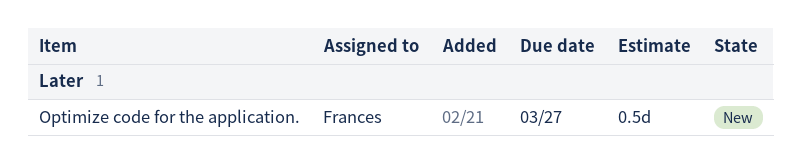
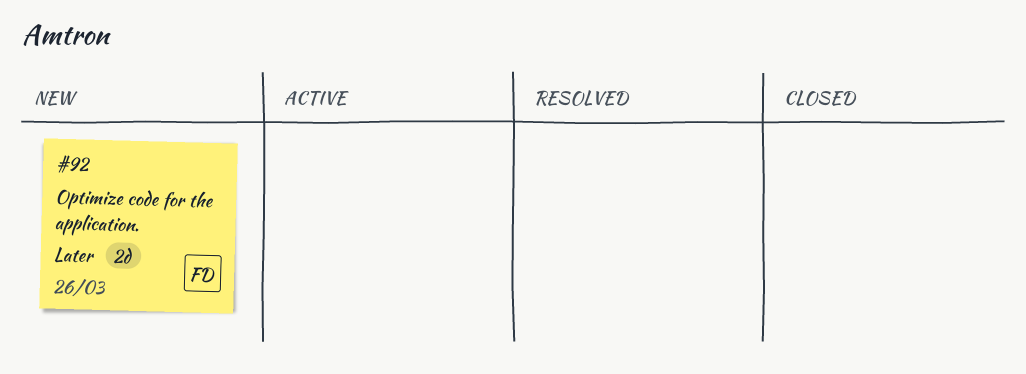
Optimize code for the application., estimate: 0.5d -> 2d
Optimize code for the application., due: Mar 27 -> Mar 26

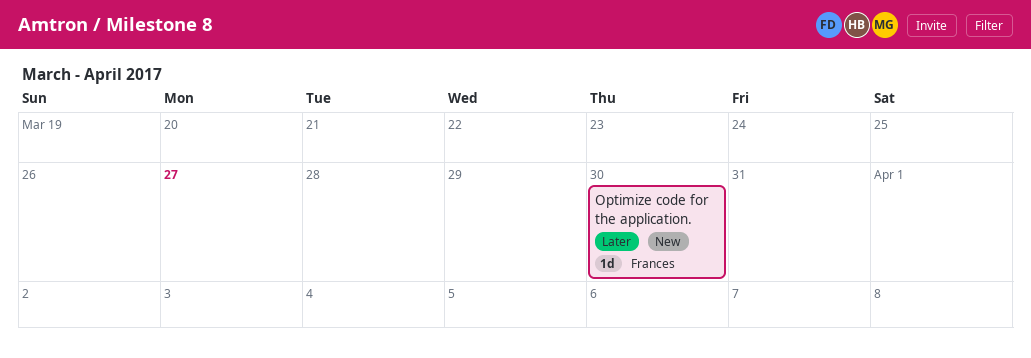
Optimize code for the application., estimate: 2d -> 1d
Optimize code for the application., due: Mar 26 -> Mar 30

